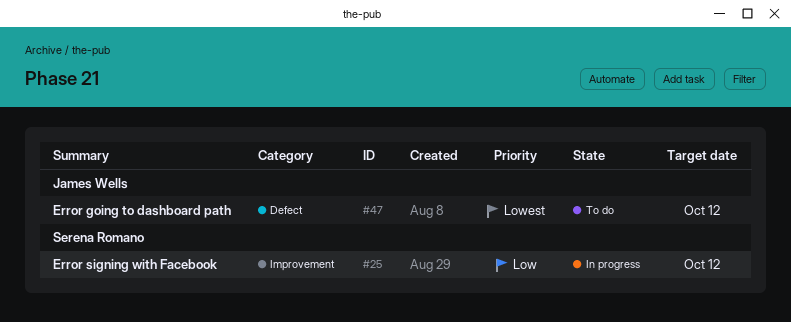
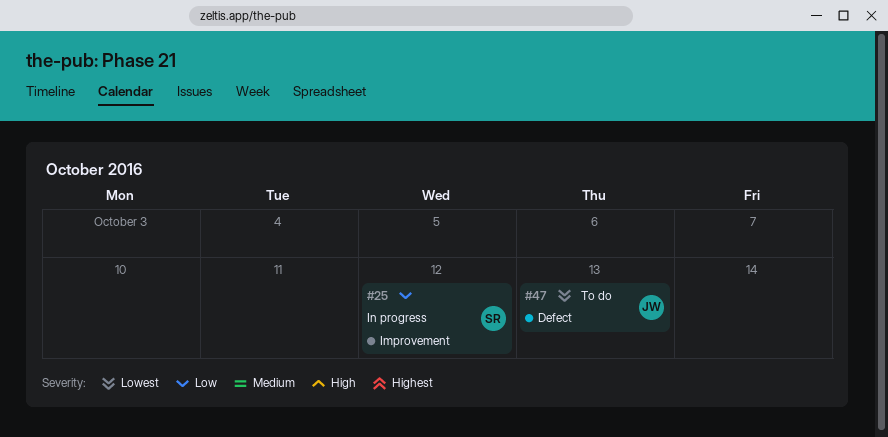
#47, due: Oct 12 -> Oct 13

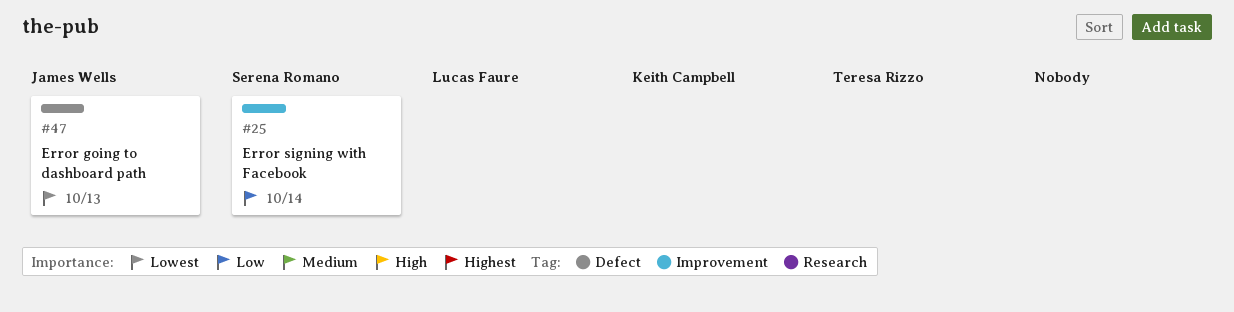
#25, due: Oct 12 -> Oct 14

